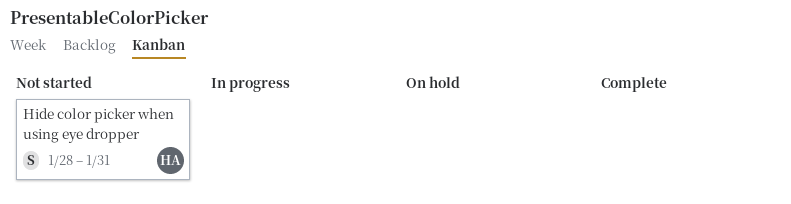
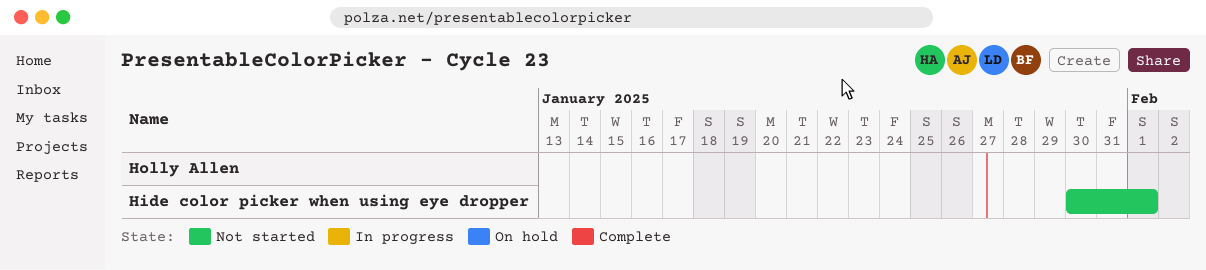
Hide color picker when using eye dropper, start: Jan 28 -> Jan 30
Hide color picker when using eye dropper, due: Jan 31 -> Feb 1

